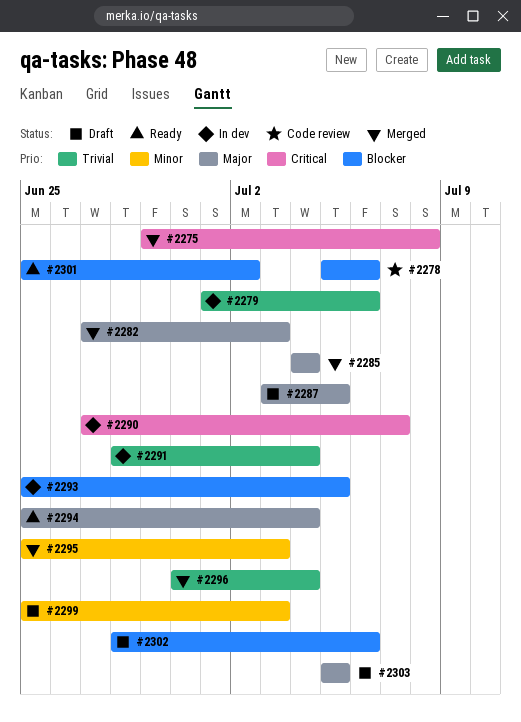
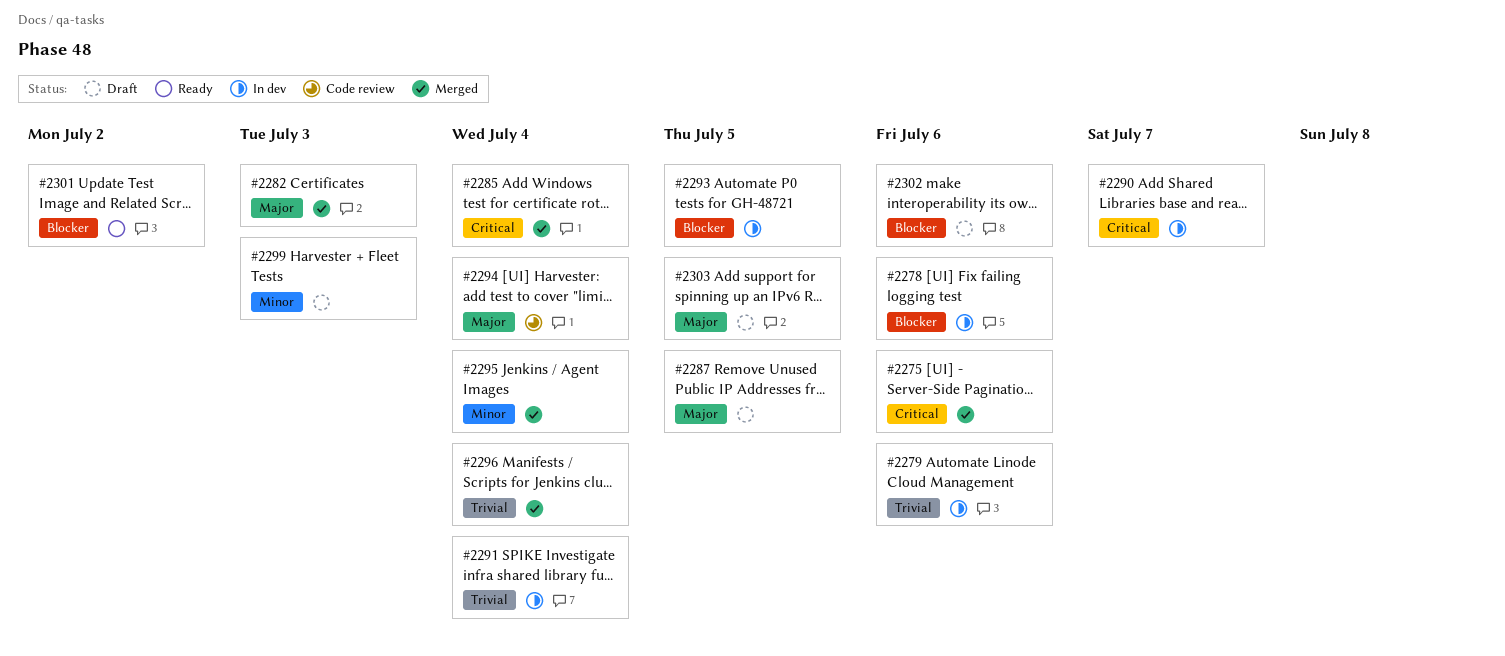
#2275, due: Jul 8 -> Jul 6
#2278, status: Code review -> In dev
#2285, priority: Major -> Critical
#2294, status: Ready -> Code review
#2295, due: Jul 3 -> Jul 4

